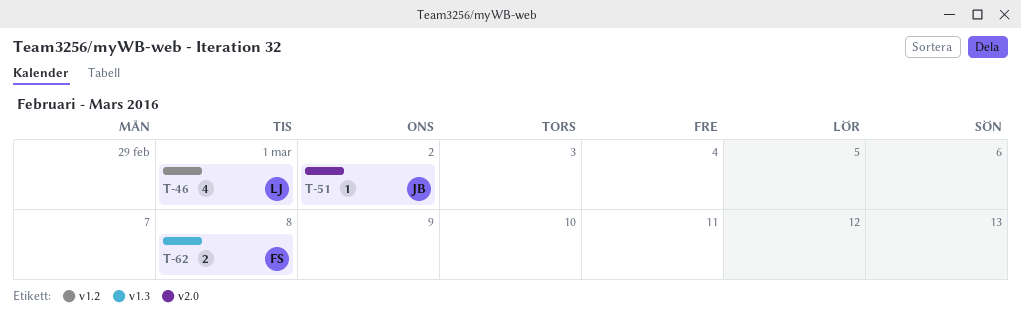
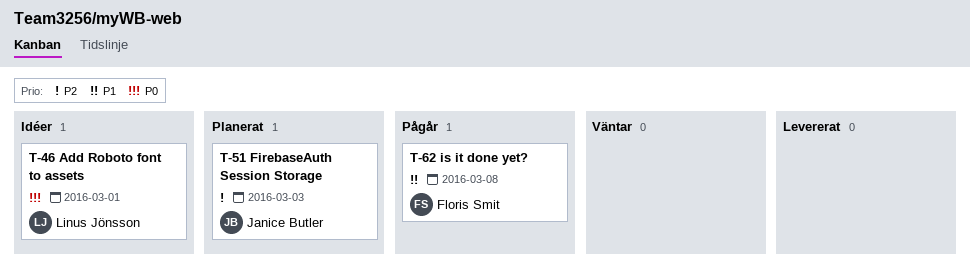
T-51, due: Mar 2 -> Mar 3

